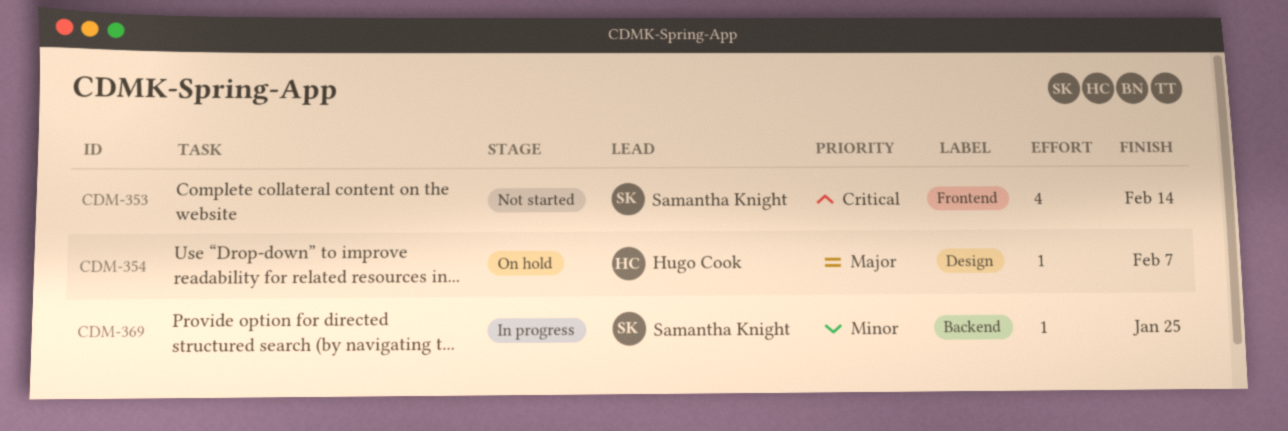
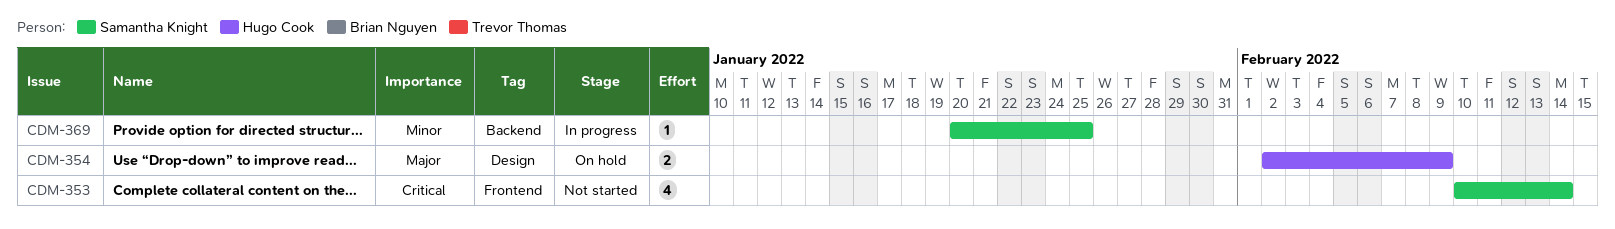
CDM-354, estimate: 1 -> 2
CDM-354, due: Feb 7 -> Feb 9

